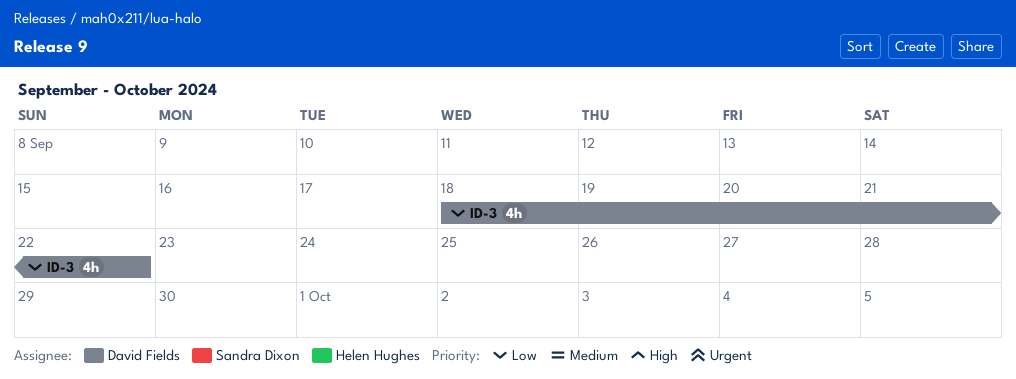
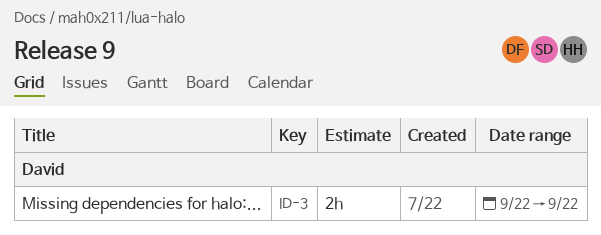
ID-3, estimate: 4h -> 2h
ID-3, start: Sep 18 -> Sep 22

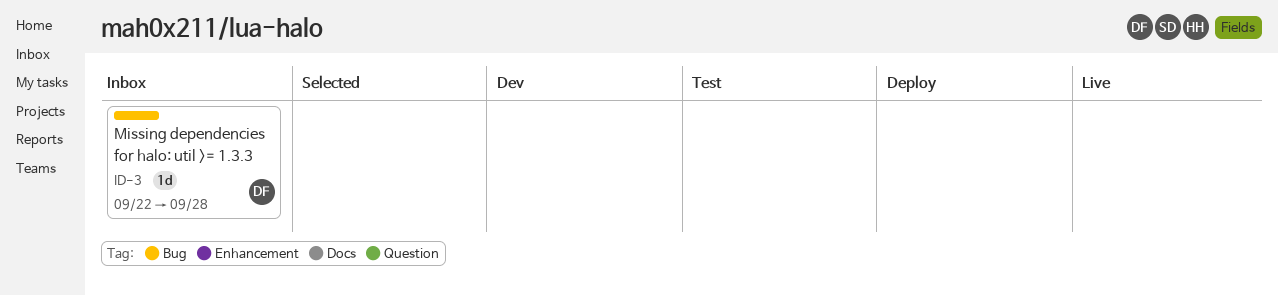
ID-3, estimate: 2h -> 1d
ID-3, due: Sep 22 -> Sep 28

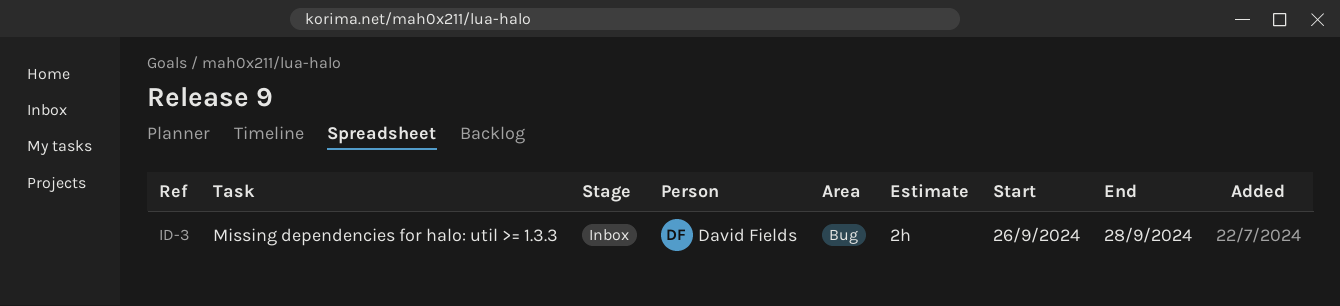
ID-3, estimate: 1d -> 2h
ID-3, start: Sep 22 -> Sep 26

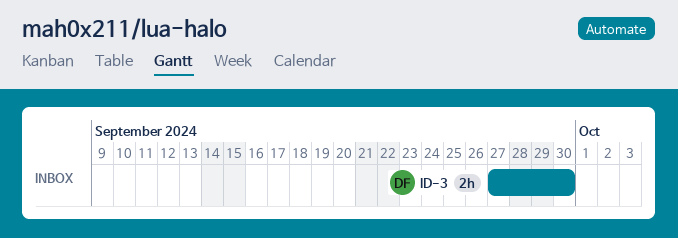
ID-3, start: Sep 26 -> Sep 27
ID-3, due: Sep 28 -> Sep 30

